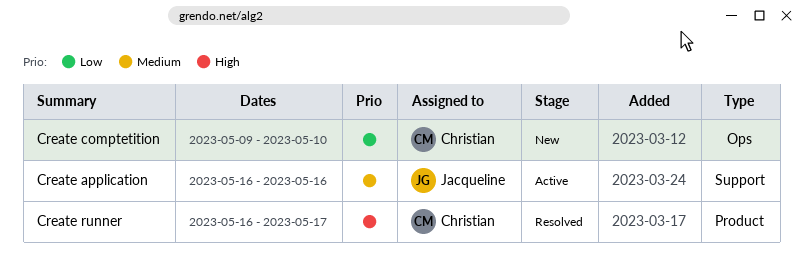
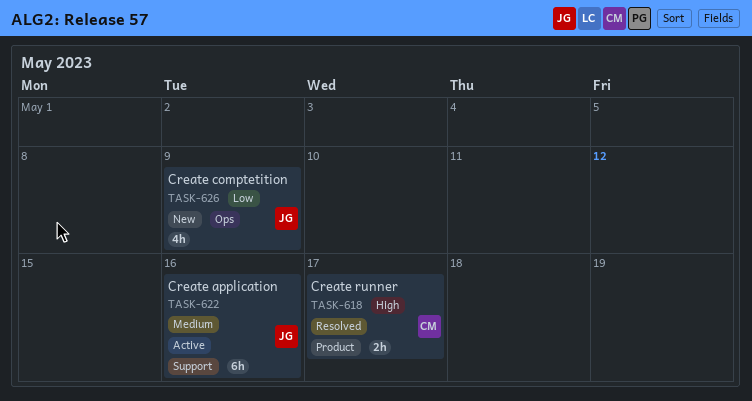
Create comptetition, owner: Christian -> Jacqueline
Create comptetition, due: May 10 -> May 9

